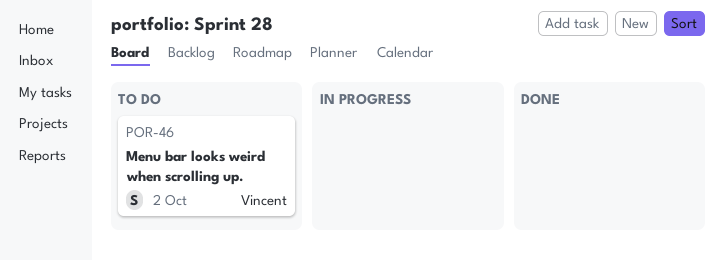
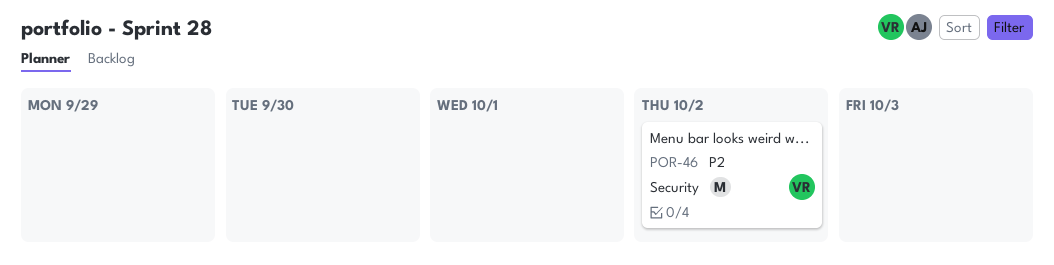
POR-46, estimate: S -> M

